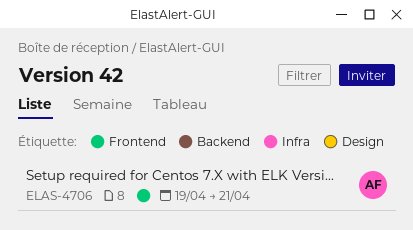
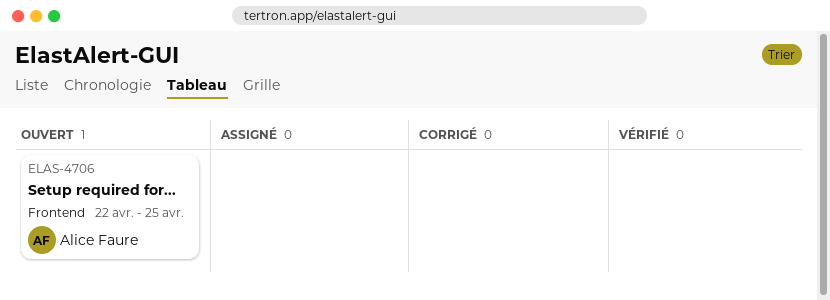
ELAS-4706, start: Apr 19 -> Apr 22
ELAS-4706, due: Apr 21 -> Apr 25

